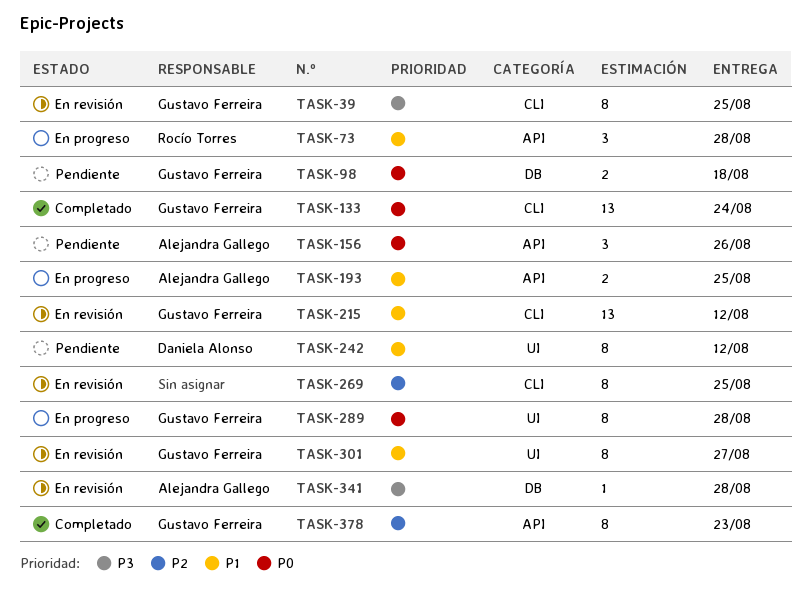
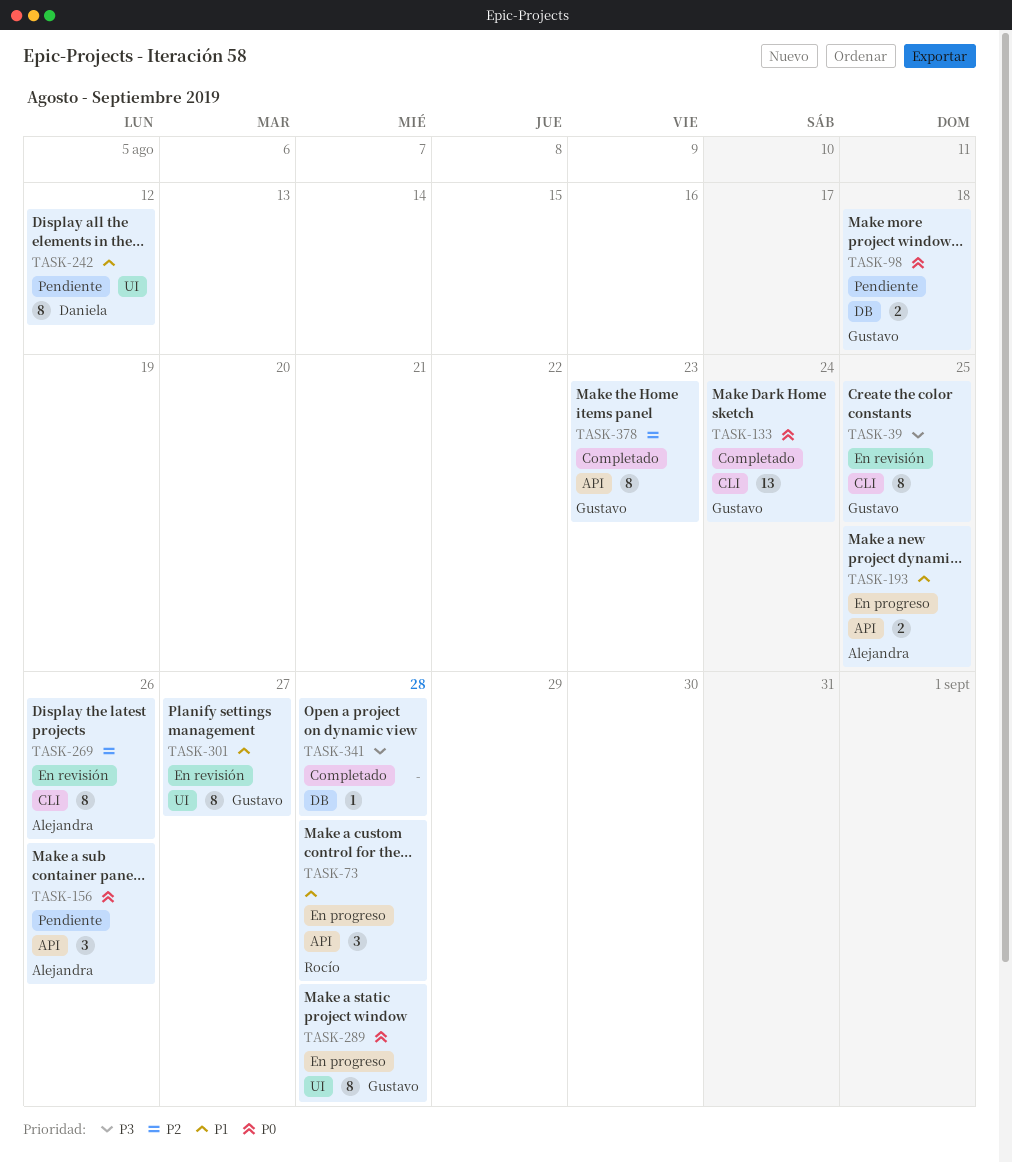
TASK-215: present -> none
TASK-269, owner: none -> Alejandra Gallego
TASK-269, due: Aug 25 -> Aug 26
TASK-341, status: En revisión -> Completado
TASK-341, owner: Alejandra Gallego -> none

